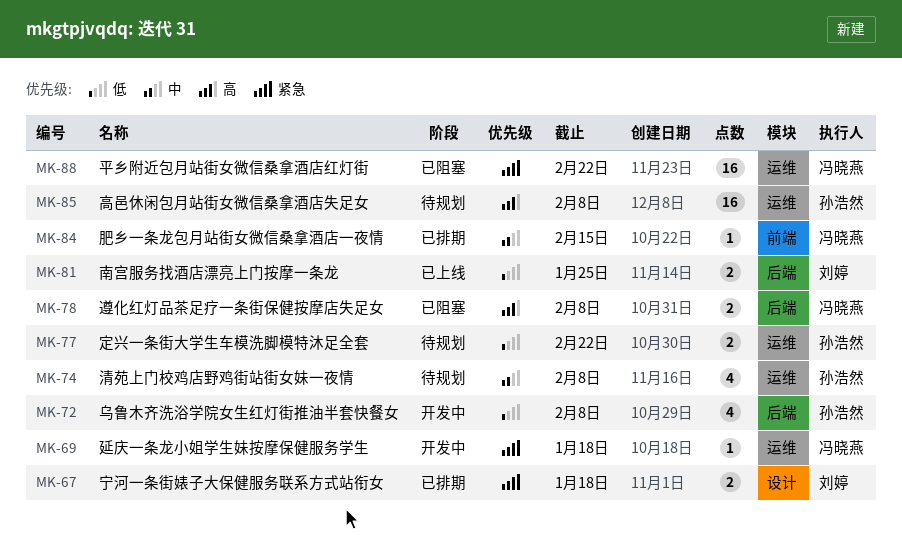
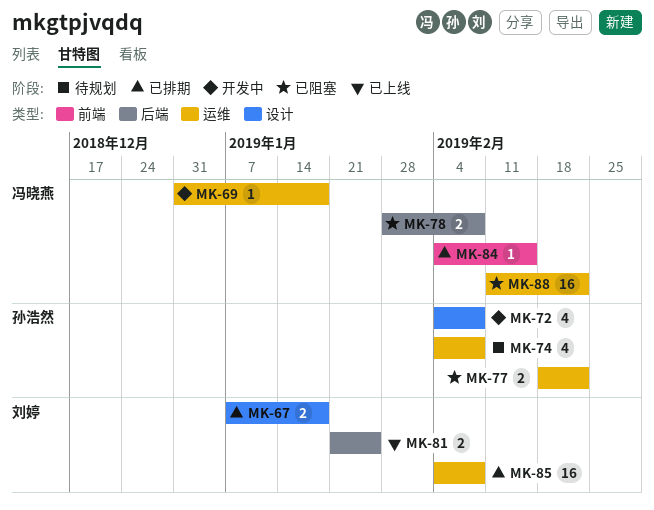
MK-72, label: 后端 -> 设计
MK-77, status: 待规划 -> 已阻塞
MK-85, status: 待规划 -> 已排期
MK-85, owner: 孙浩然 -> 刘婷

